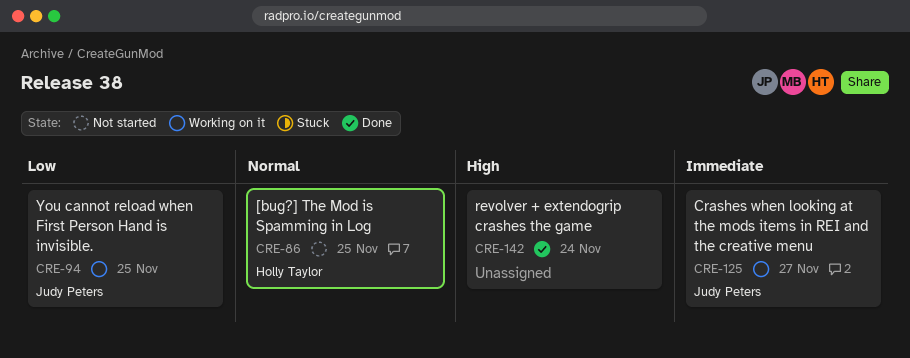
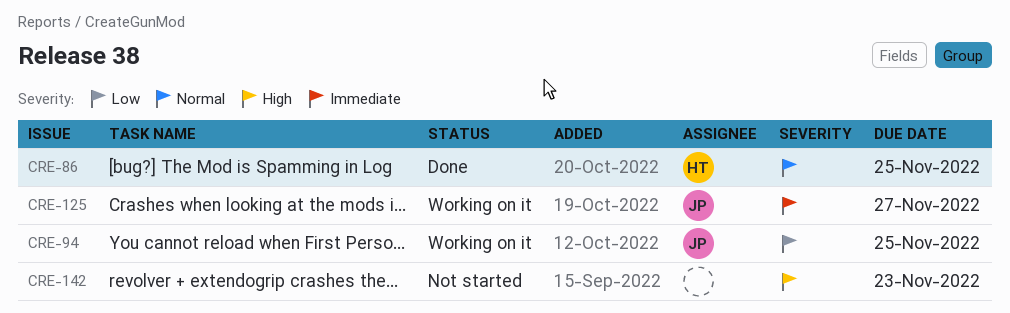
CRE-86, status: Not started -> Done
CRE-142, status: Done -> Not started
CRE-142, due: Nov 24 -> Nov 23

